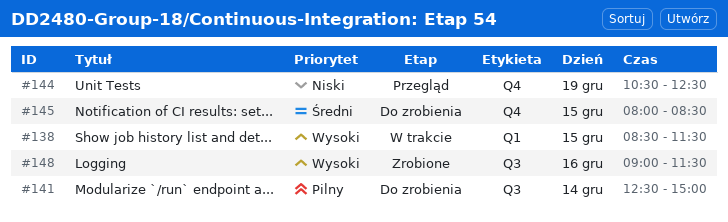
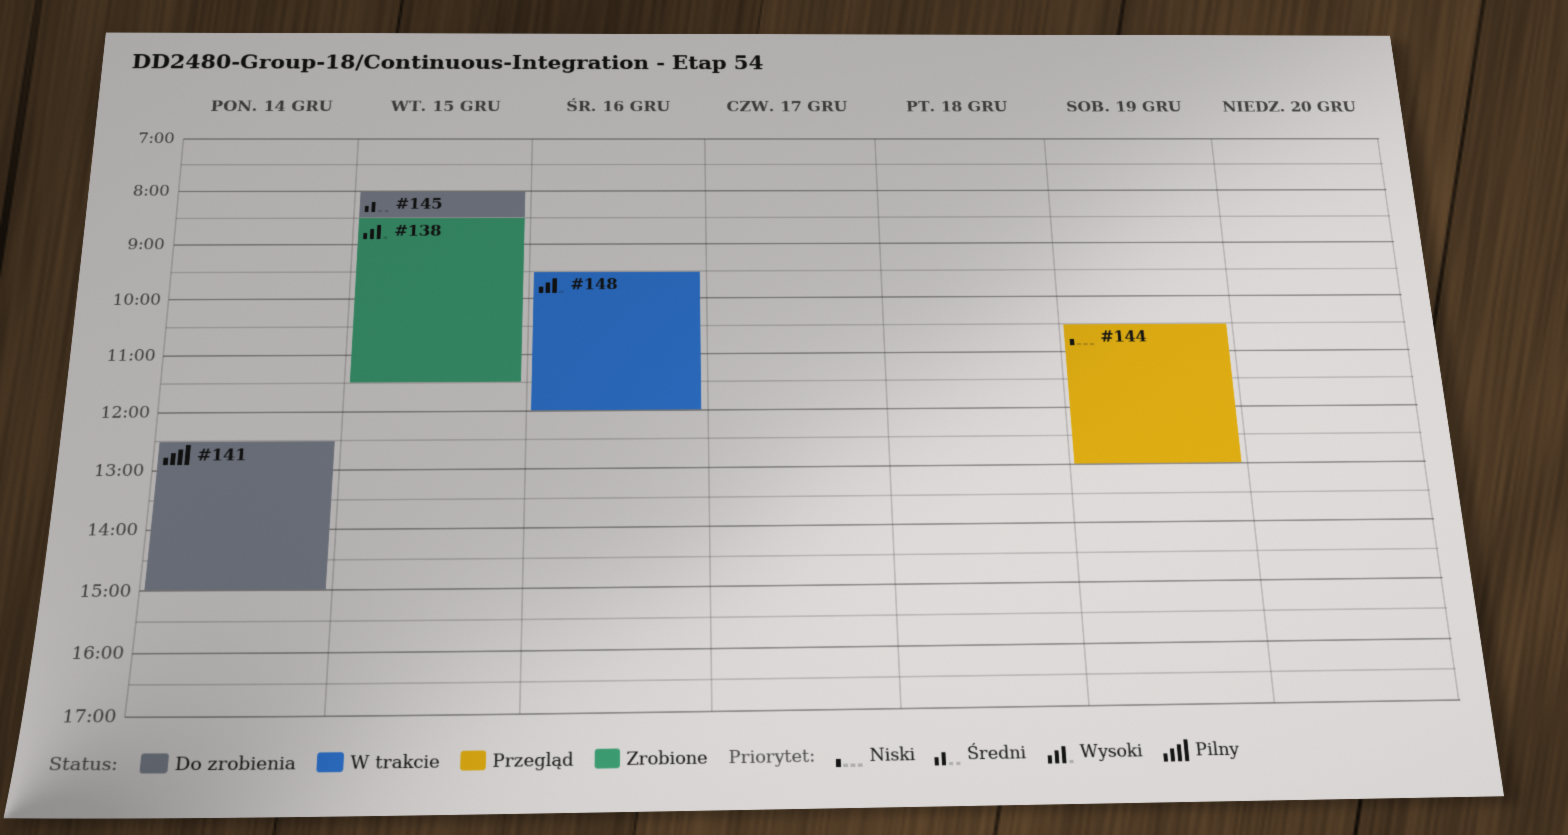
#138, status: W trakcie -> Zrobione
#144, ends: 12:30 -> 13:00
#148, status: Zrobione -> W trakcie
#148, begins: 09:00 -> 09:30
#148, ends: 11:30 -> 12:00

